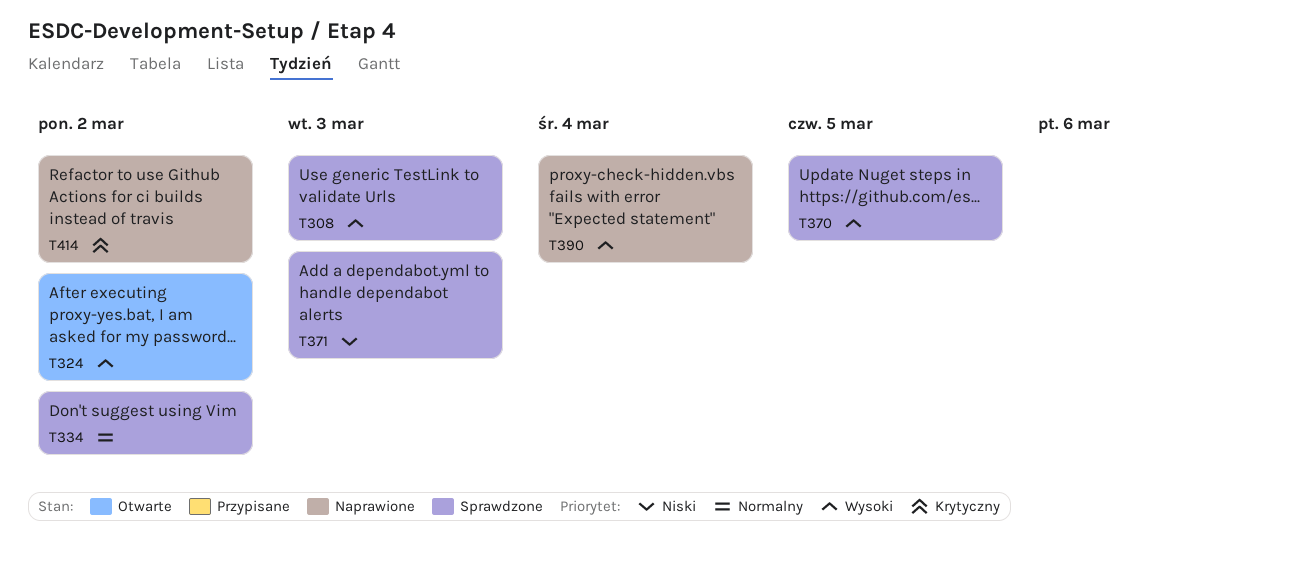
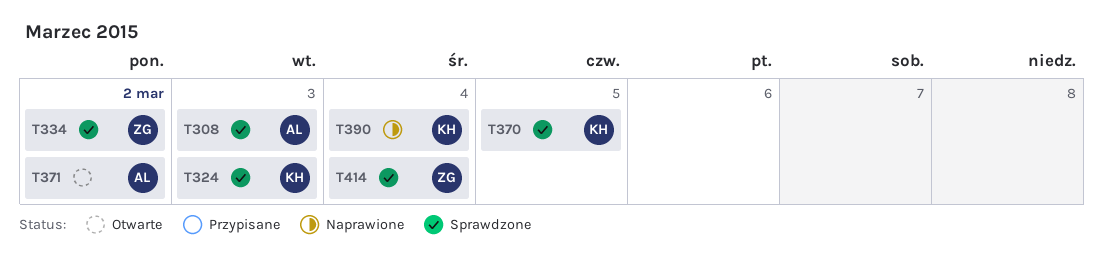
T324, status: Otwarte -> Sprawdzone
T324, due: Mar 2 -> Mar 3
T371, status: Sprawdzone -> Otwarte
T371, due: Mar 3 -> Mar 2
T414, status: Naprawione -> Sprawdzone
T414, due: Mar 2 -> Mar 4

